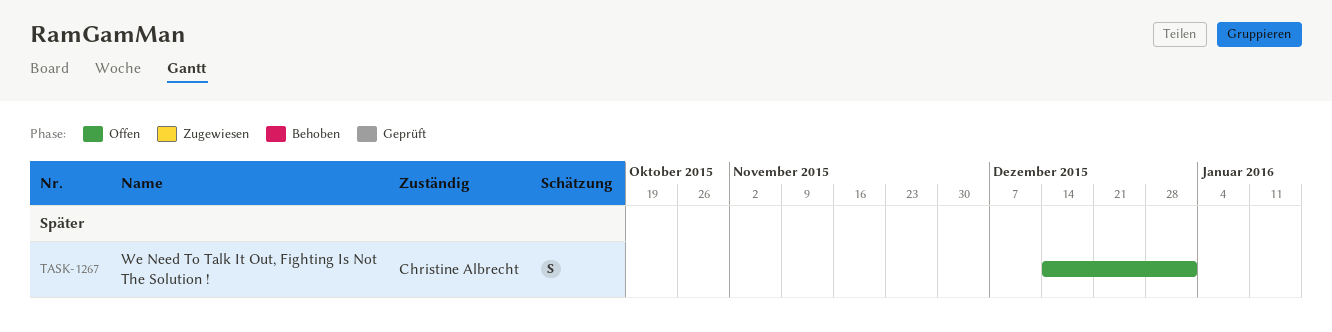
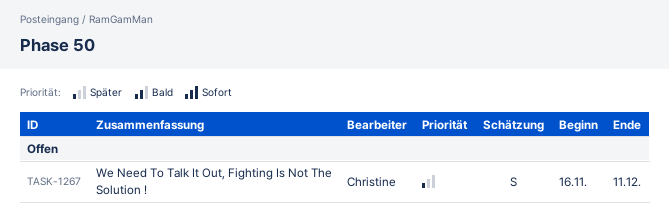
TASK-1267, start: Dec 14 -> Nov 16
TASK-1267, due: Jan 1 -> Dec 11

